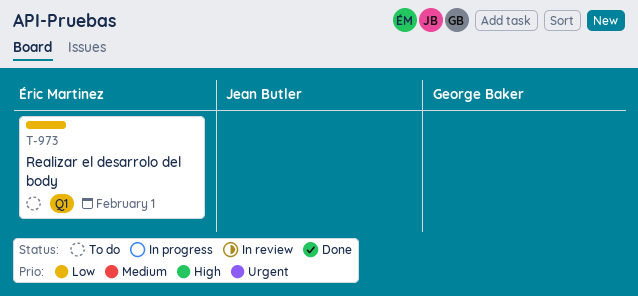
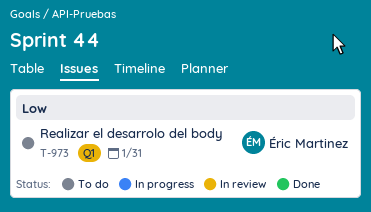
T-973, due: Feb 1 -> Jan 31

